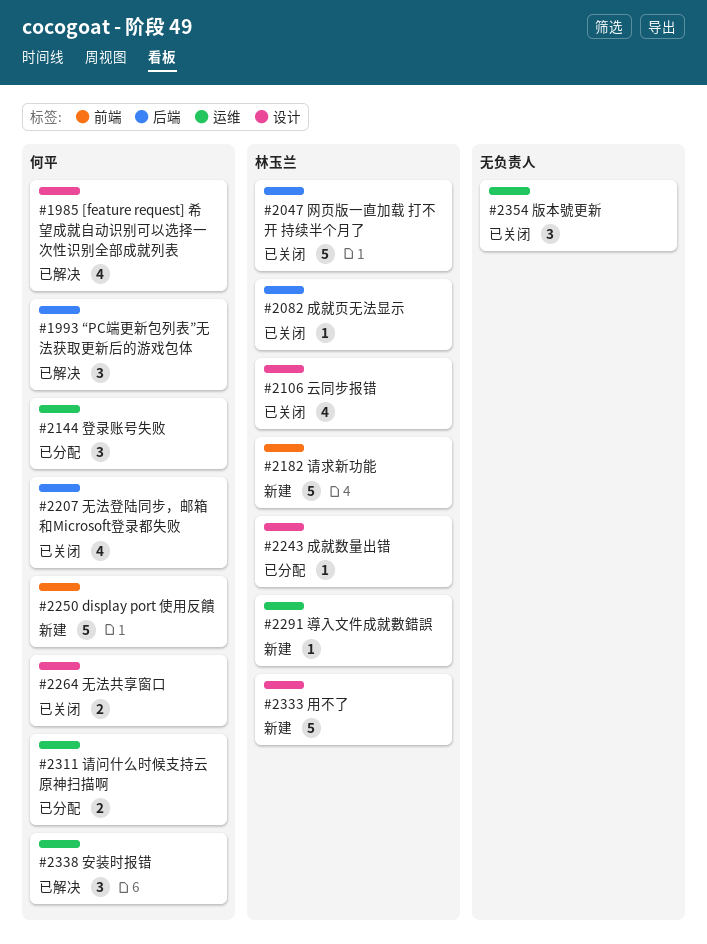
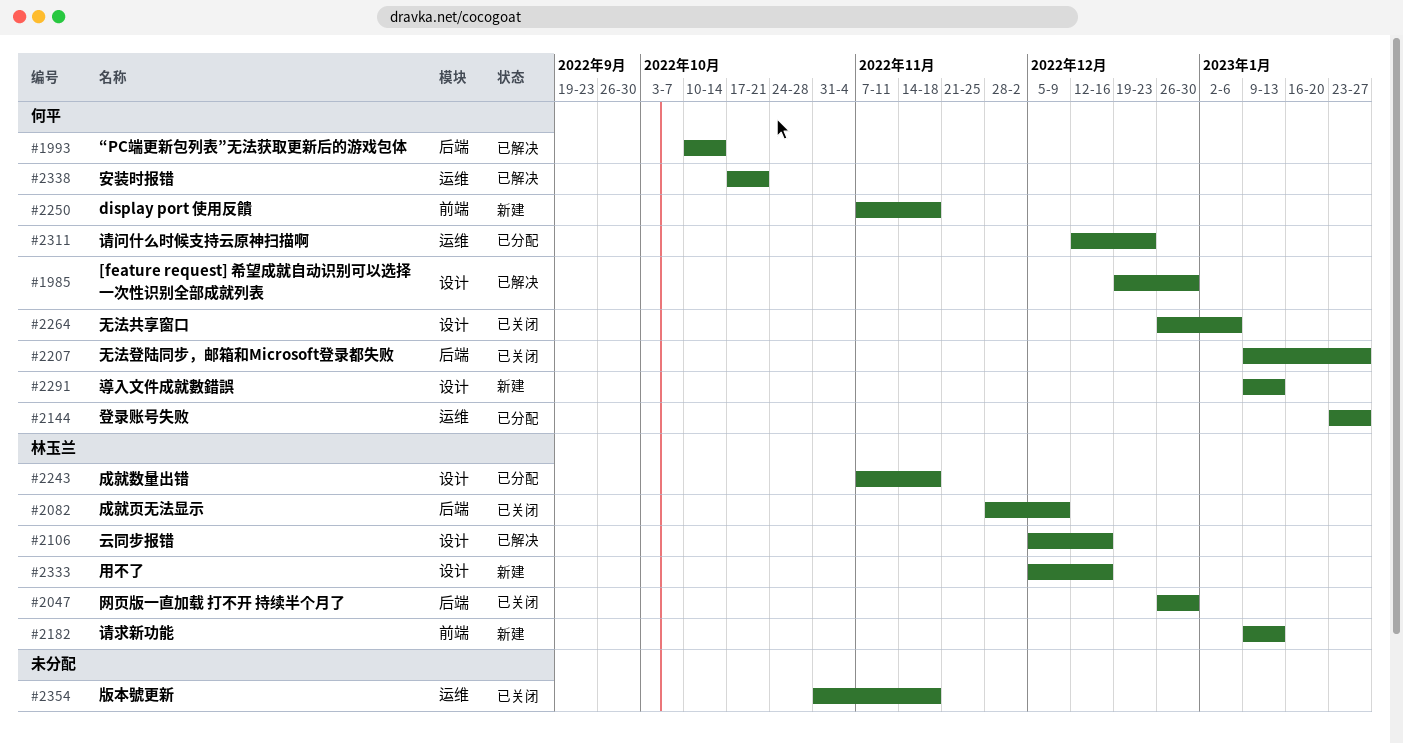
#2106, status: 已关闭 -> 已解决
#2291, owner: 林玉兰 -> 何平
#2291, label: 运维 -> 设计

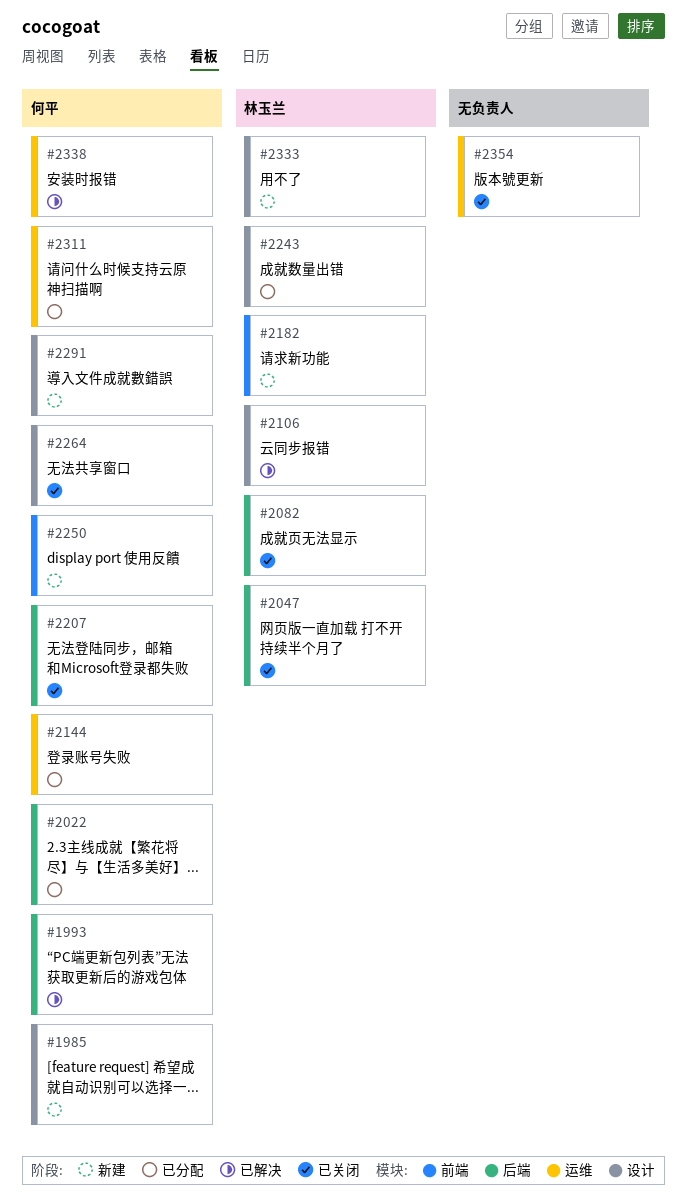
#1985, status: 已解决 -> 新建
#2022: none -> present

